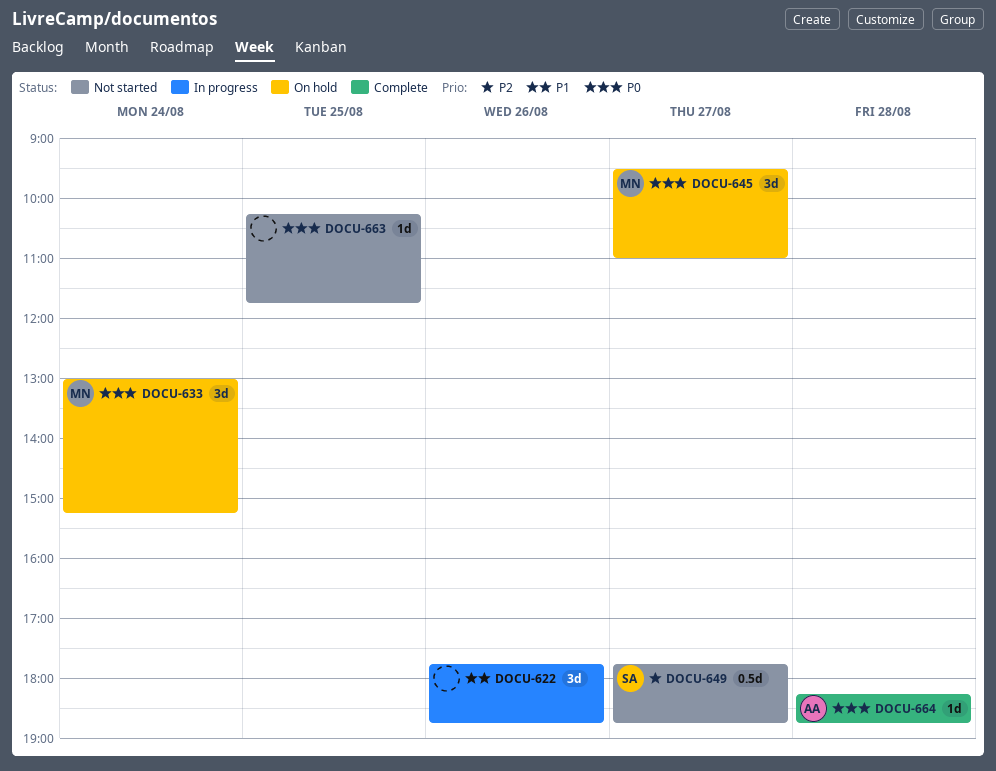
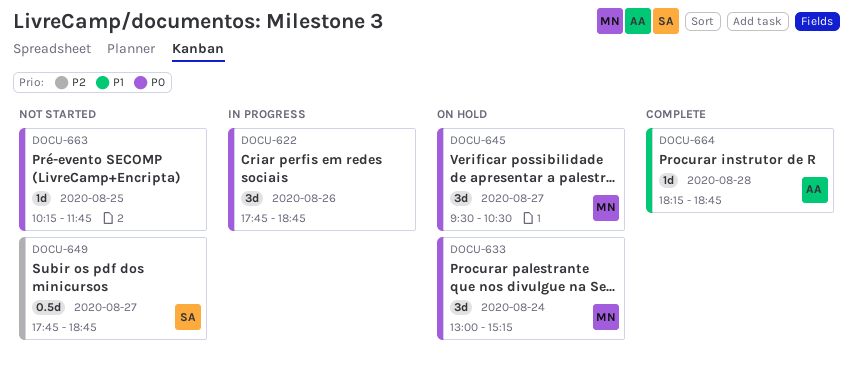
DOCU-622, priority: P1 -> P0
DOCU-645, ends: 11:00 -> 10:30
DOCU-664, priority: P0 -> P1

